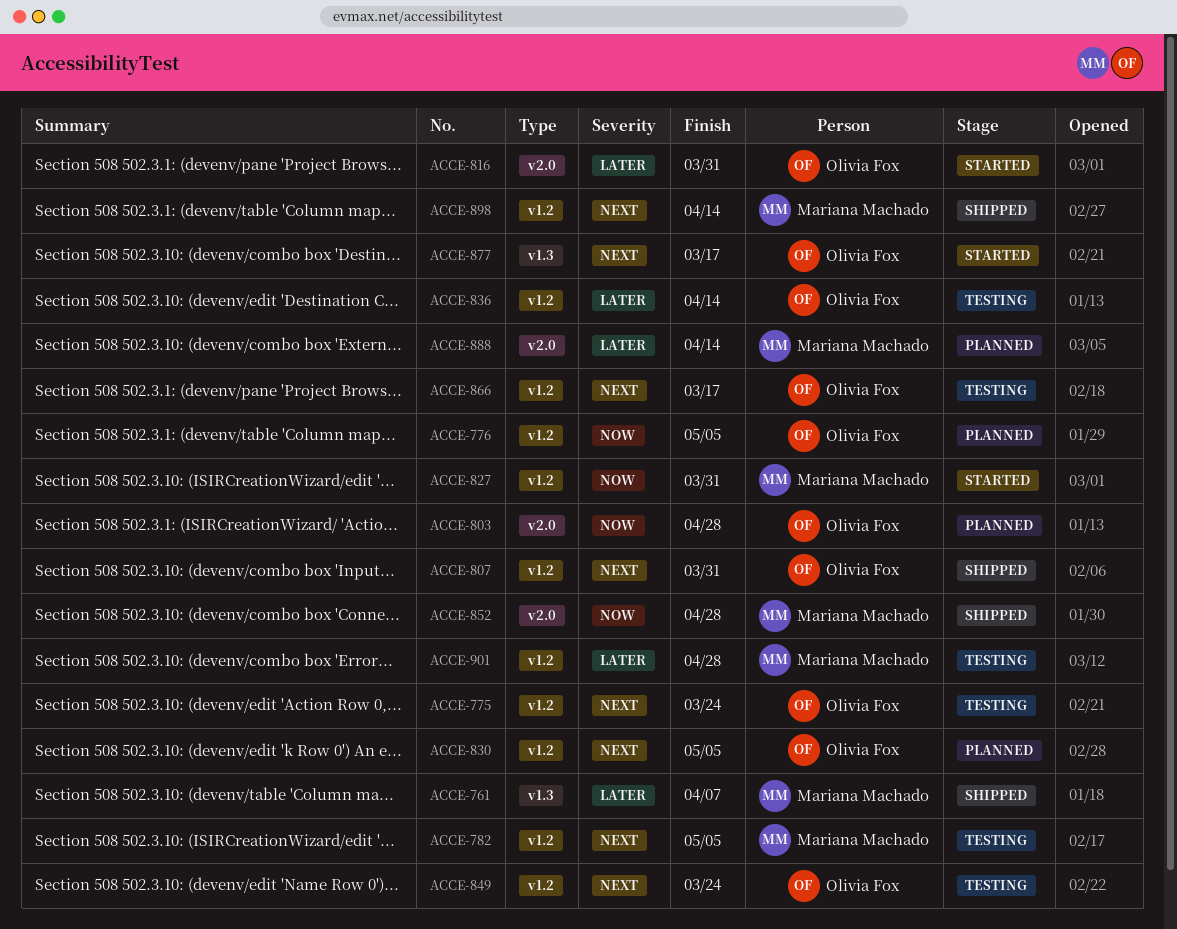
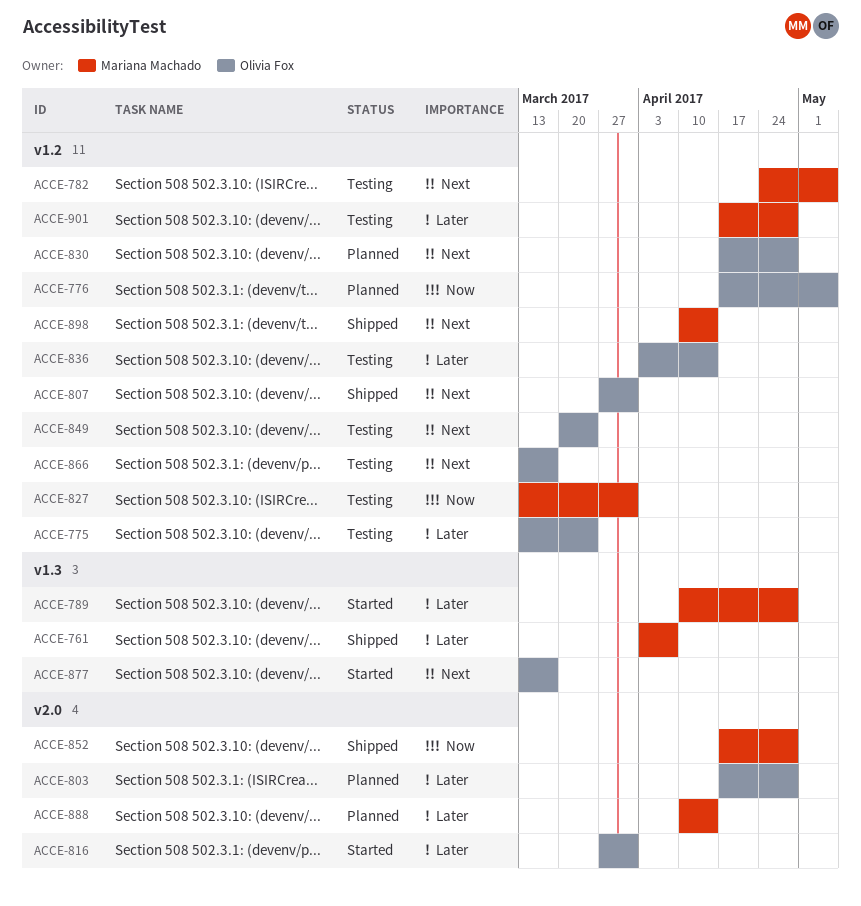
ACCE-775, priority: Next -> Later
ACCE-789: none -> present
ACCE-803, priority: Now -> Later
ACCE-827, status: Started -> Testing
ACCE-830, due: May 5 -> Apr 28

